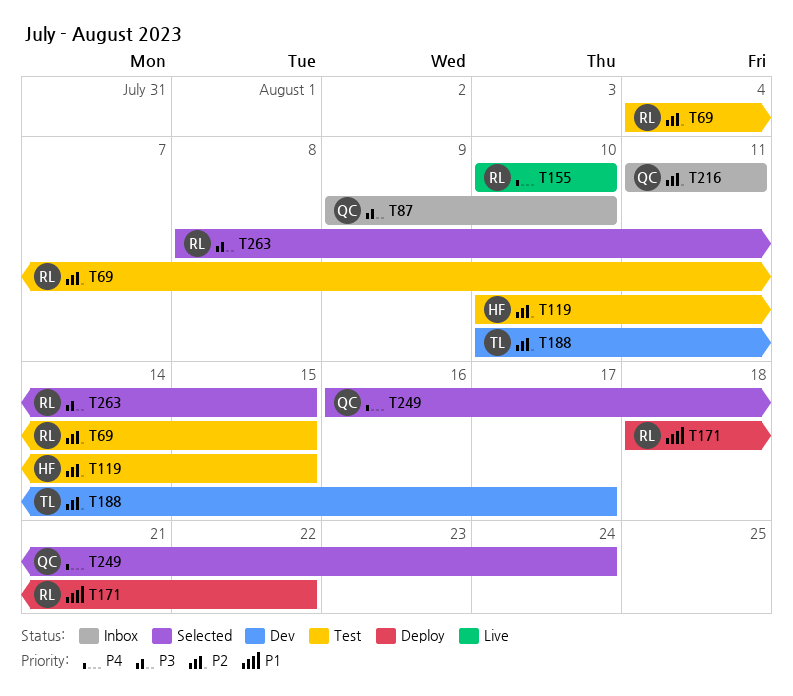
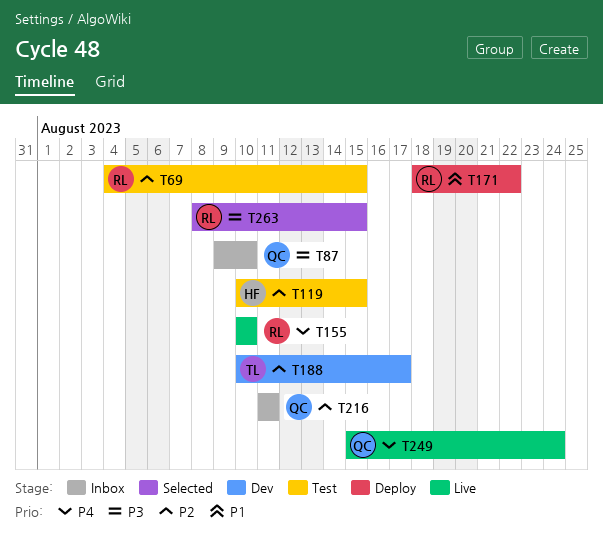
T249, status: Selected -> Live
T249, start: Aug 16 -> Aug 15

